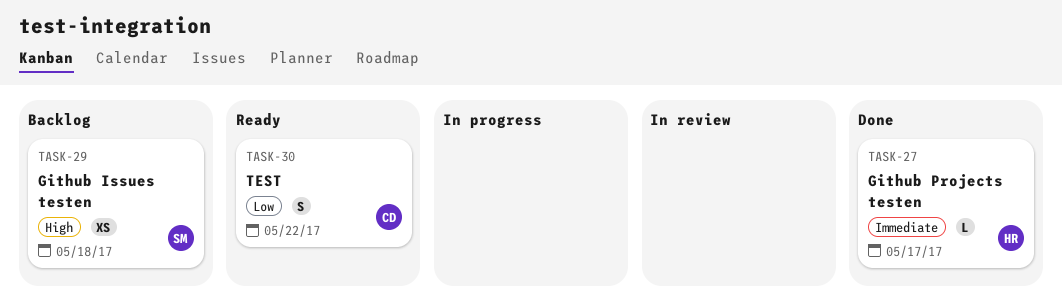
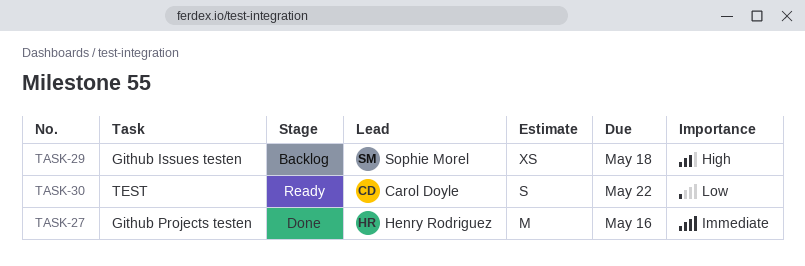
TASK-27, estimate: L -> M
TASK-27, due: May 17 -> May 16

